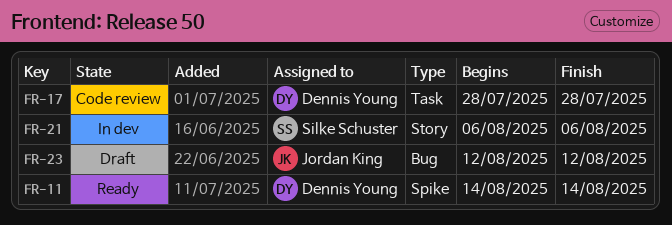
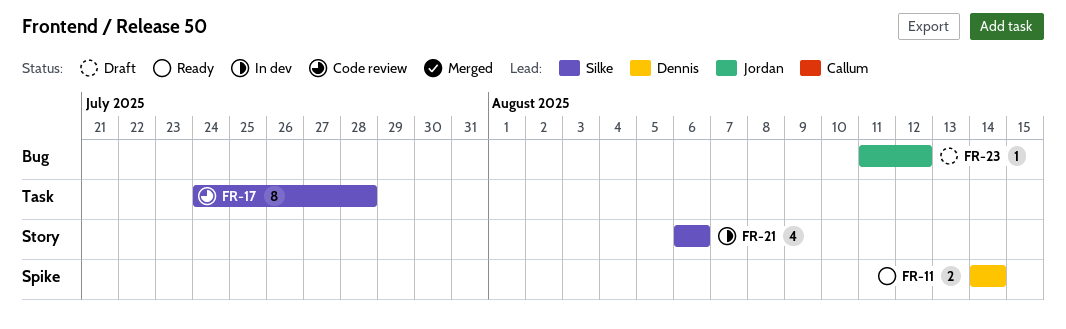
FR-17, owner: Dennis Young -> Silke Schuster
FR-17, start: Jul 28 -> Jul 24
FR-23, start: Aug 12 -> Aug 11

